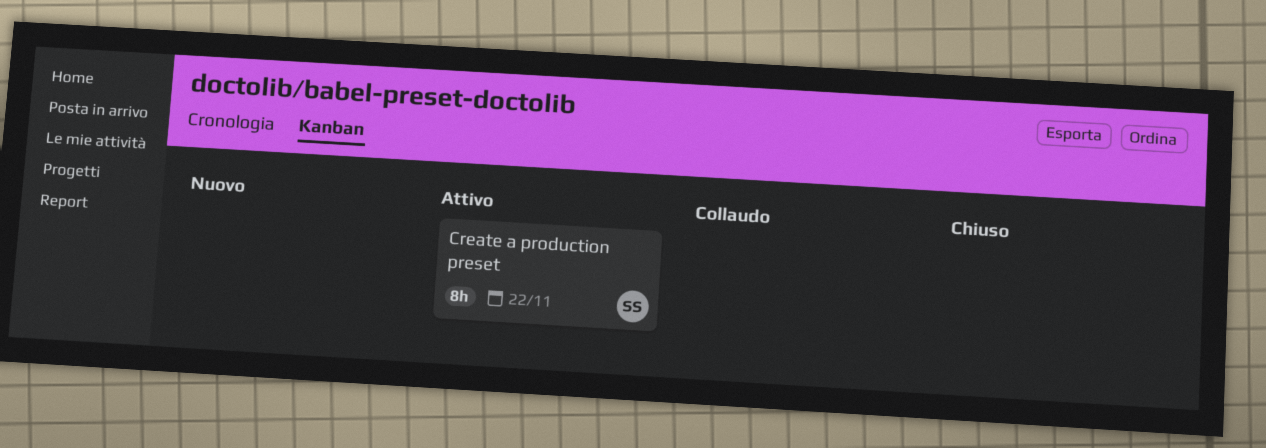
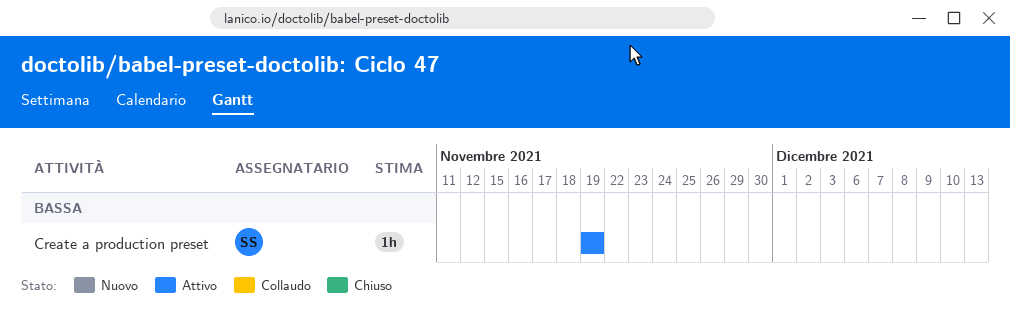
Create a production preset, estimate: 8h -> 1h
Create a production preset, due: Nov 22 -> Nov 19

